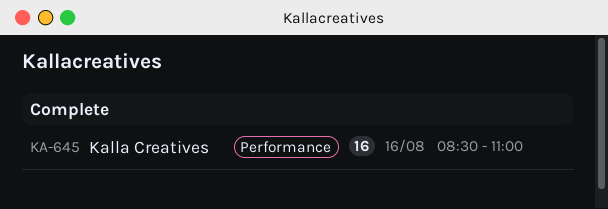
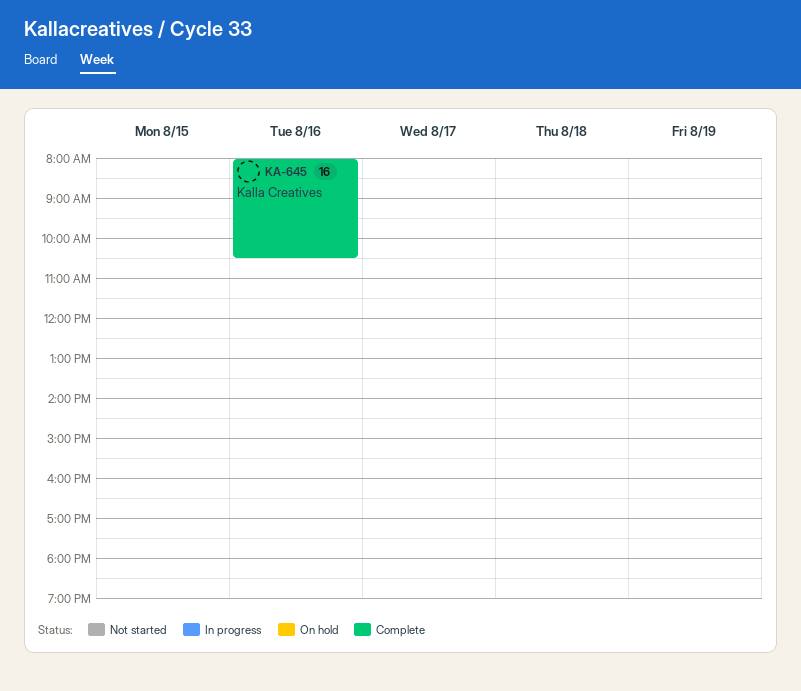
KA-645, begins: 08:30 -> 08:00
KA-645, ends: 11:00 -> 10:30

